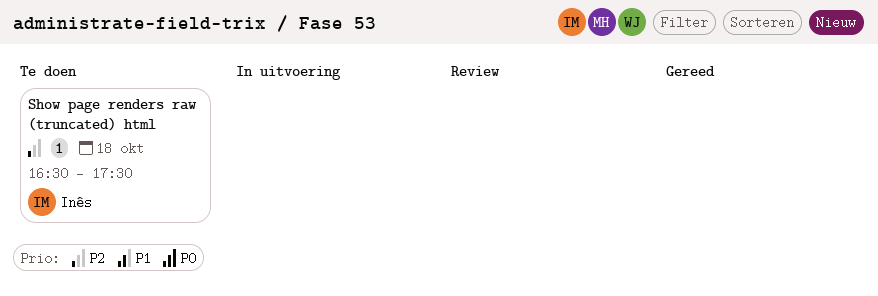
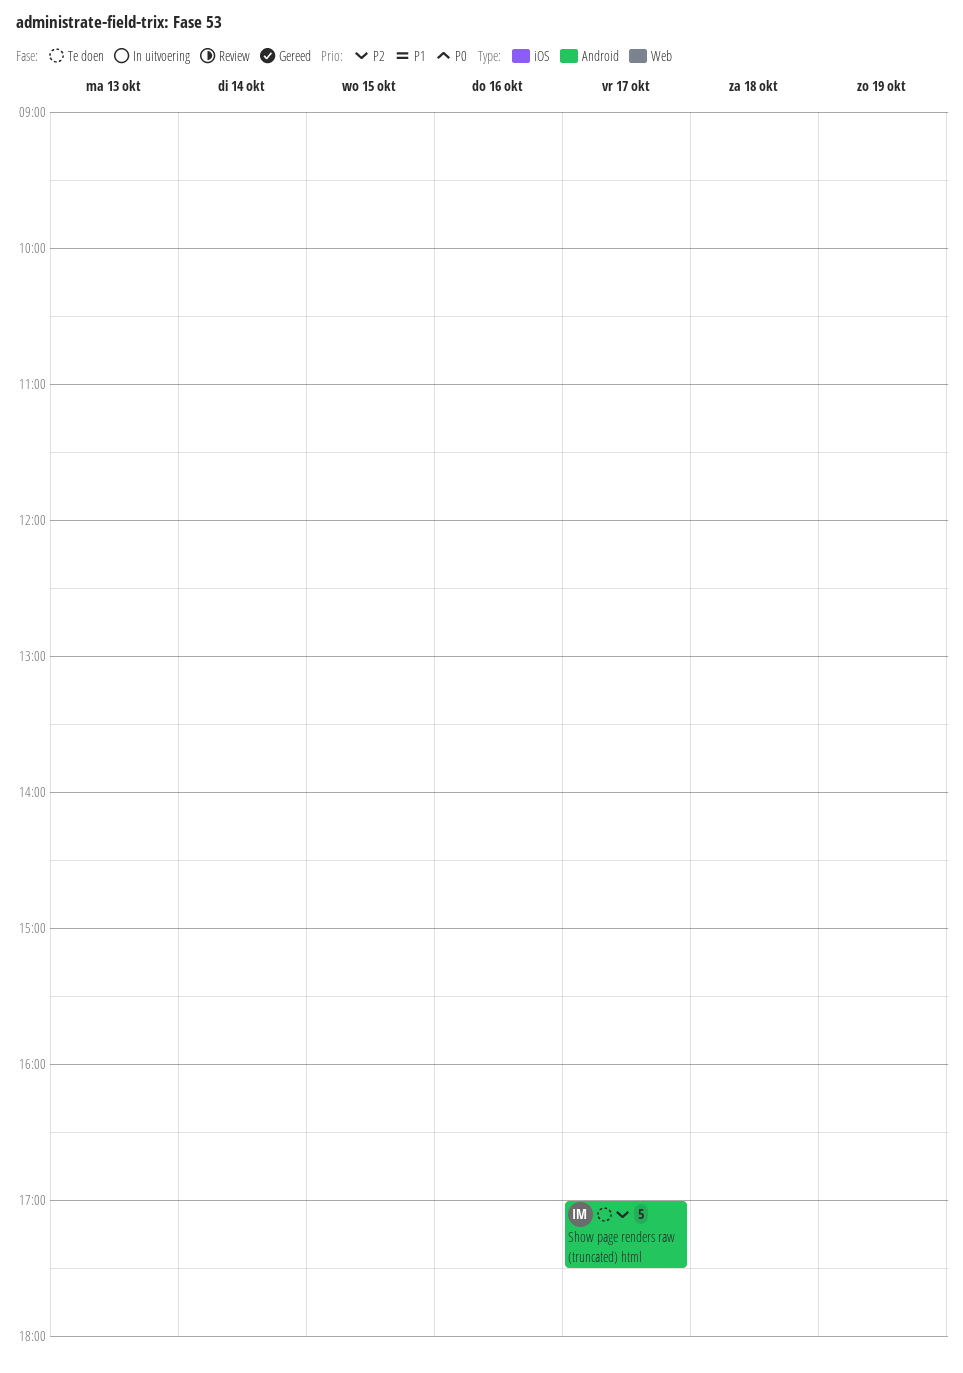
Show page renders raw (truncated) html, estimate: 1 -> 5
Show page renders raw (truncated) html, day: Oct 18 -> Oct 17
Show page renders raw (truncated) html, begins: 16:30 -> 17:00

